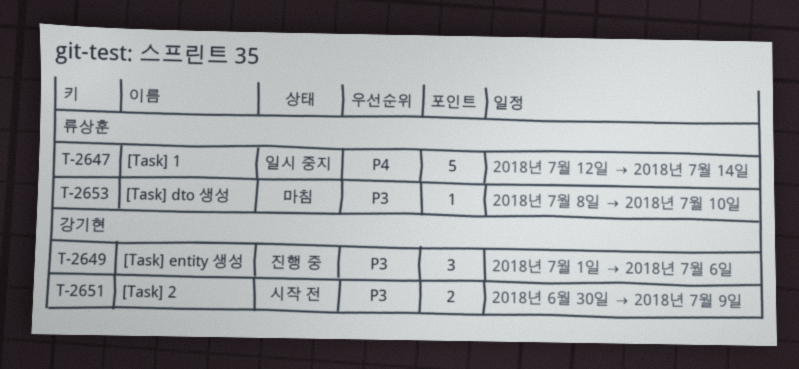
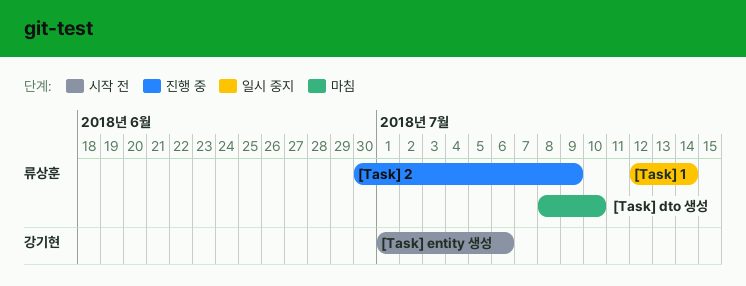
[Task] 2, status: 시작 전 -> 진행 중
[Task] 2, owner: 강기현 -> 류상훈
[Task] entity 생성, status: 진행 중 -> 시작 전

